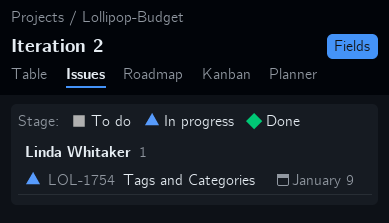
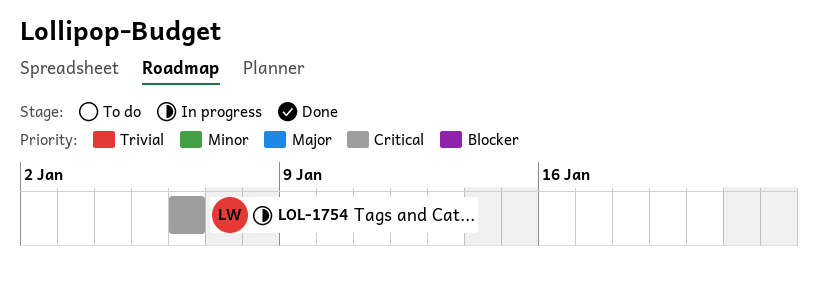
LOL-1754, due: Jan 9 -> Jan 6

